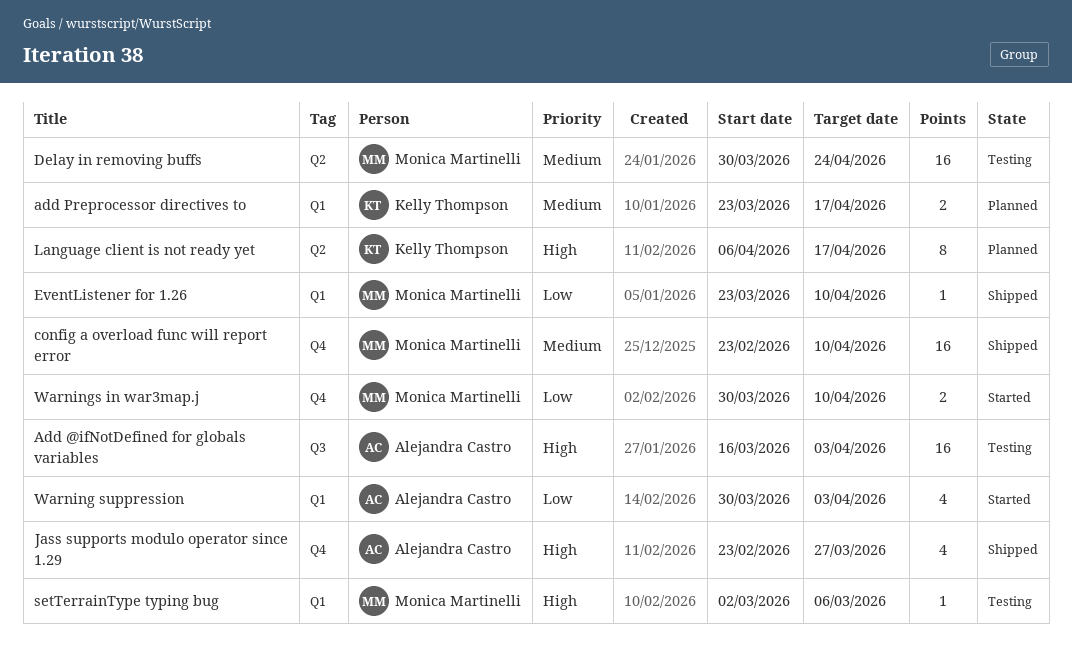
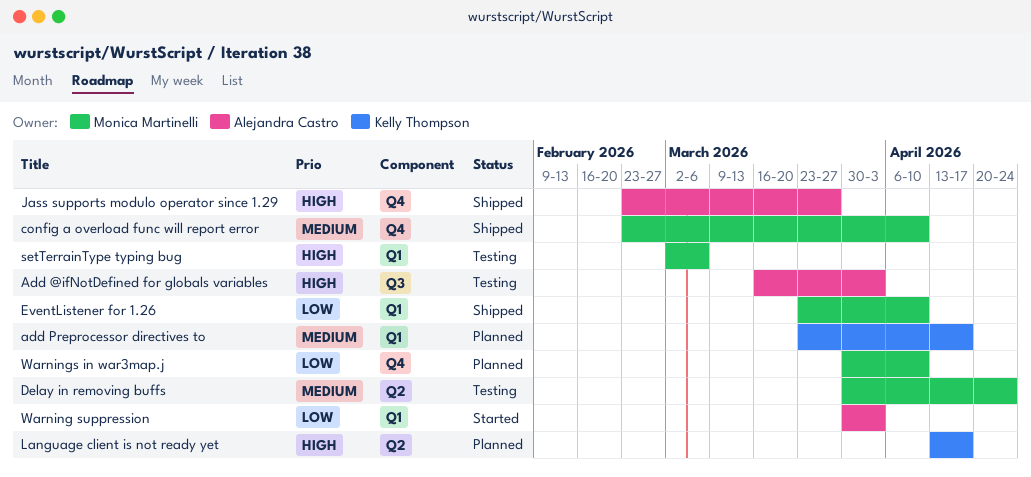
Language client is not ready yet, start: Apr 6 -> Apr 13
Warnings in war3map.j, status: Started -> Planned

